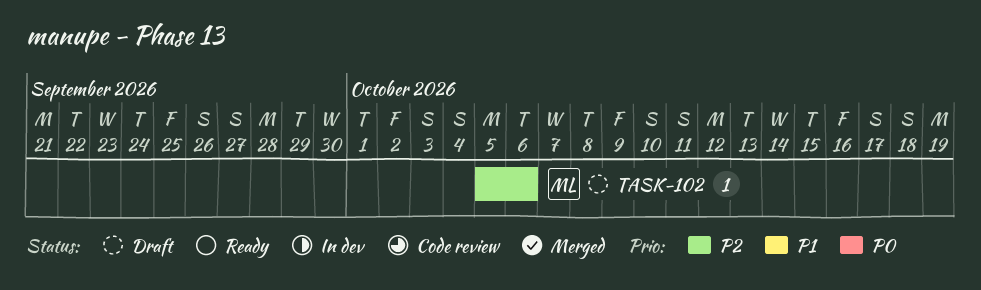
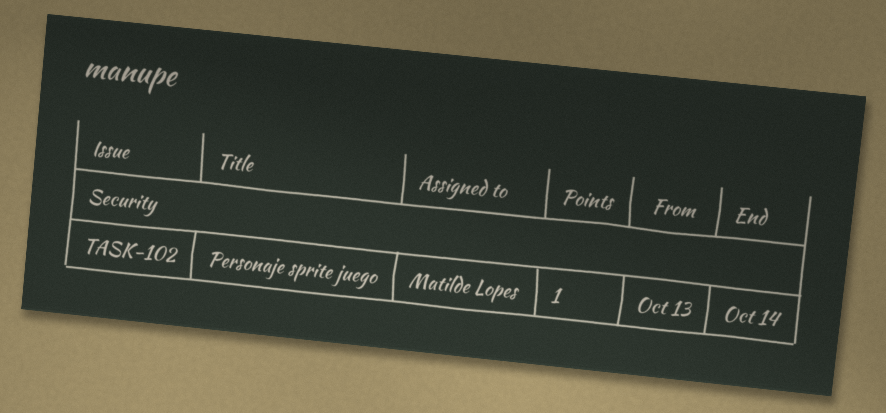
TASK-102, start: Oct 5 -> Oct 13
TASK-102, due: Oct 6 -> Oct 14

